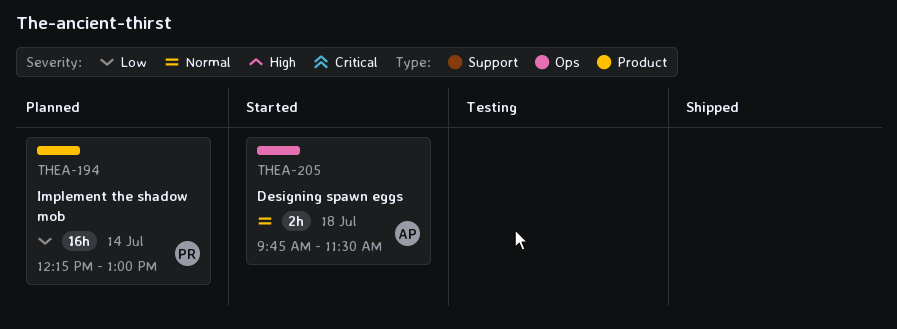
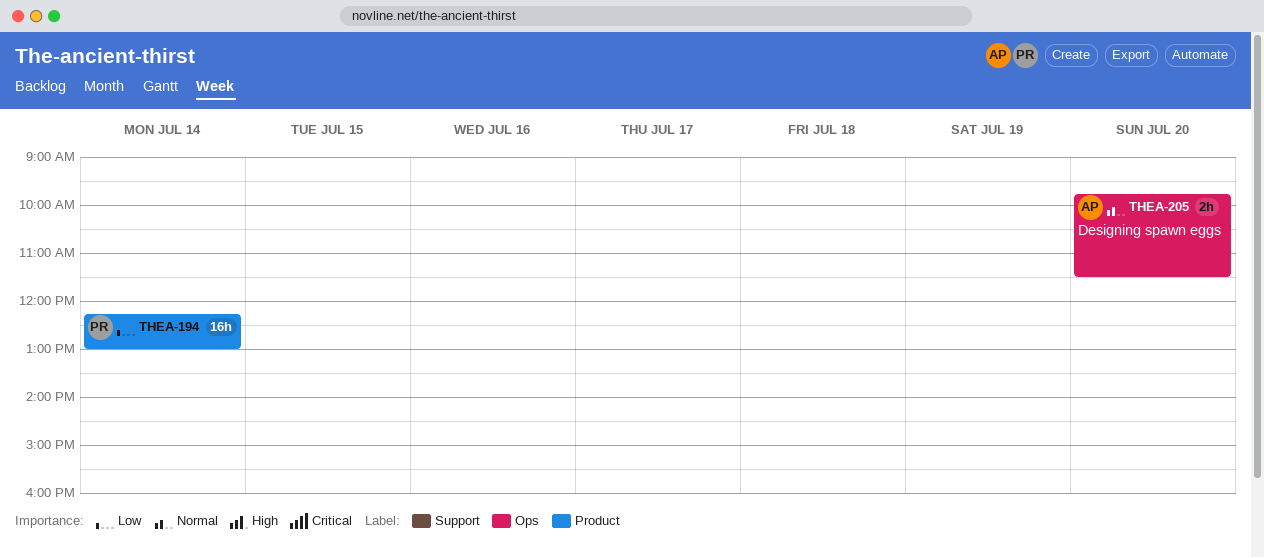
THEA-205, day: Jul 18 -> Jul 20

